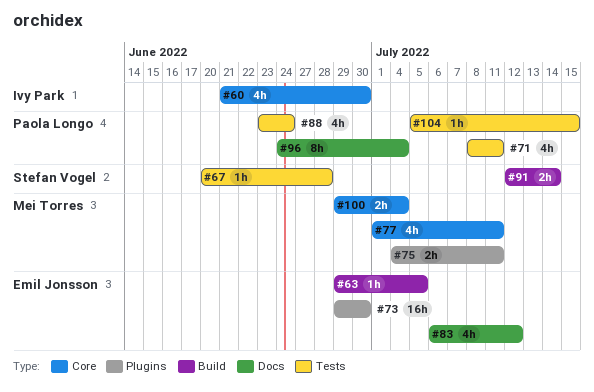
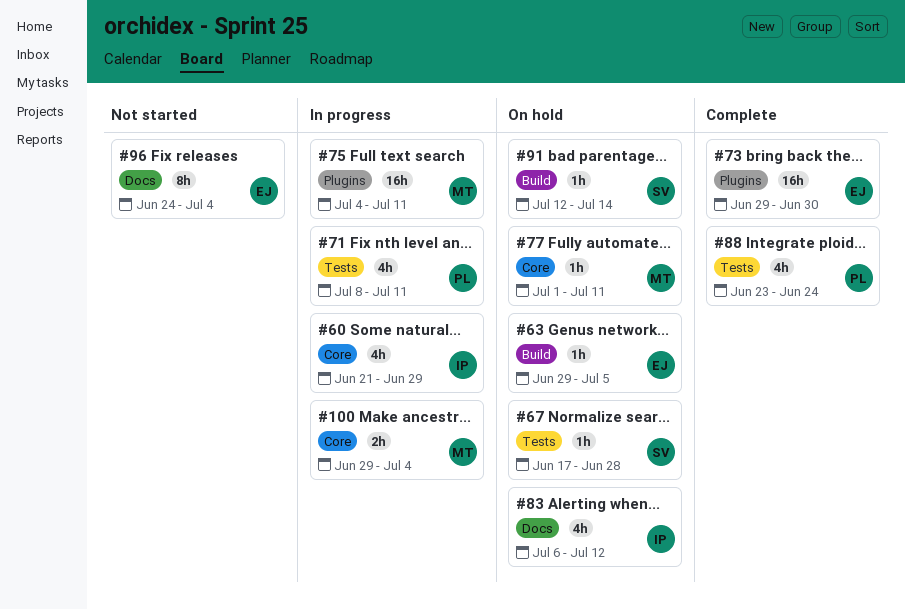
#60, due: Jun 30 -> Jun 29
#67, start: Jun 20 -> Jun 17
#75, estimate: 2h -> 16h
#77, estimate: 4h -> 1h
#83, owner: Emil Jonsson -> Ivy Park
#91, estimate: 2h -> 1h
#96, owner: Paola Longo -> Emil Jonsson
#104: present -> none

